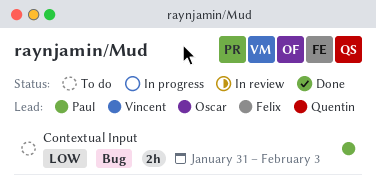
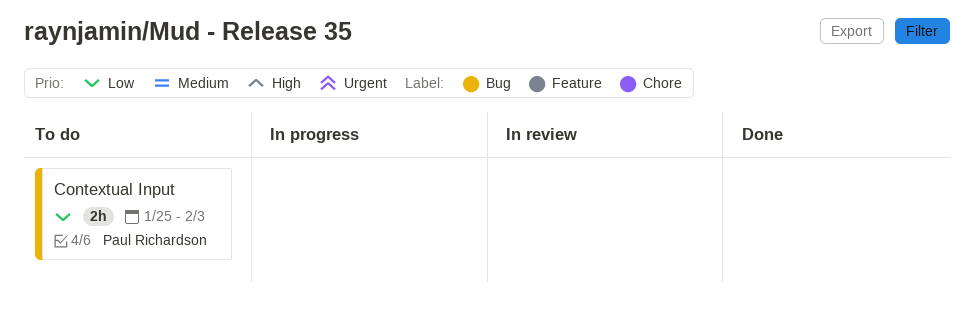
Contextual Input, start: Jan 31 -> Jan 25

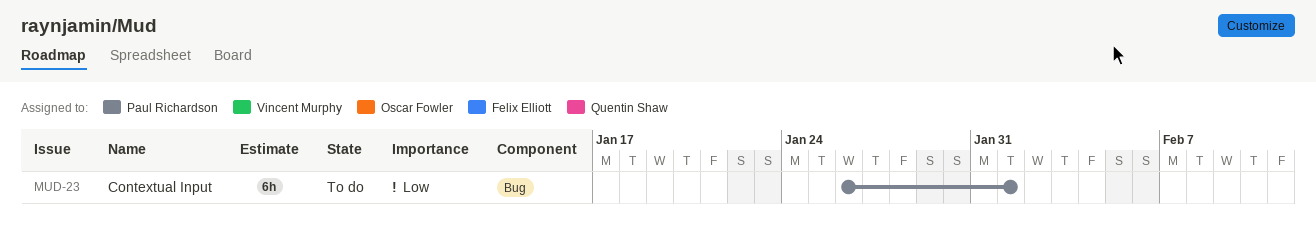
Contextual Input, estimate: 2h -> 6h
Contextual Input, start: Jan 25 -> Jan 26
Contextual Input, due: Feb 3 -> Feb 1

